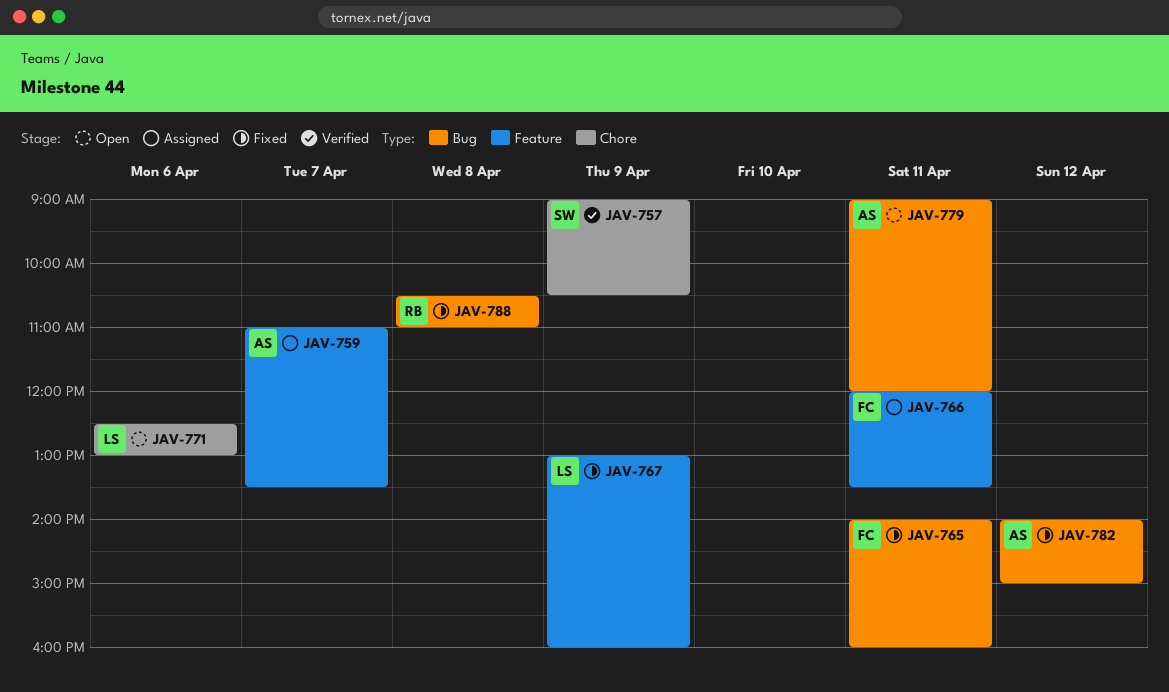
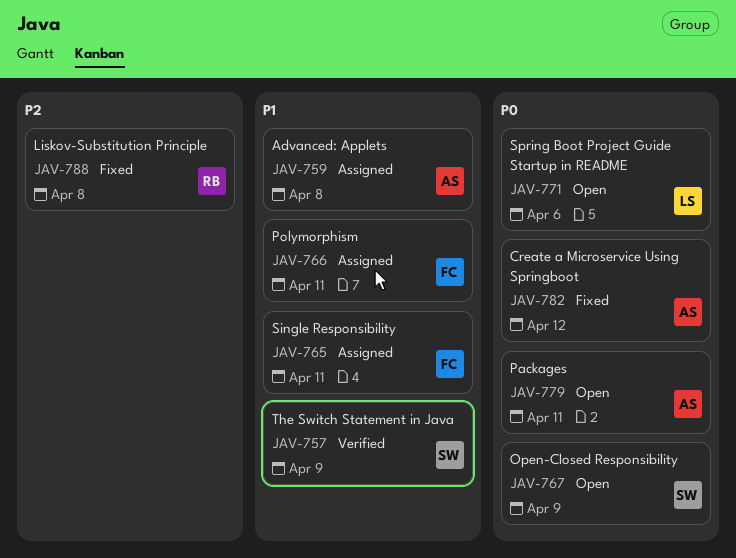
JAV-759, day: Apr 7 -> Apr 8
JAV-765, status: Fixed -> Assigned
JAV-767, status: Fixed -> Open
JAV-767, owner: LS -> SW

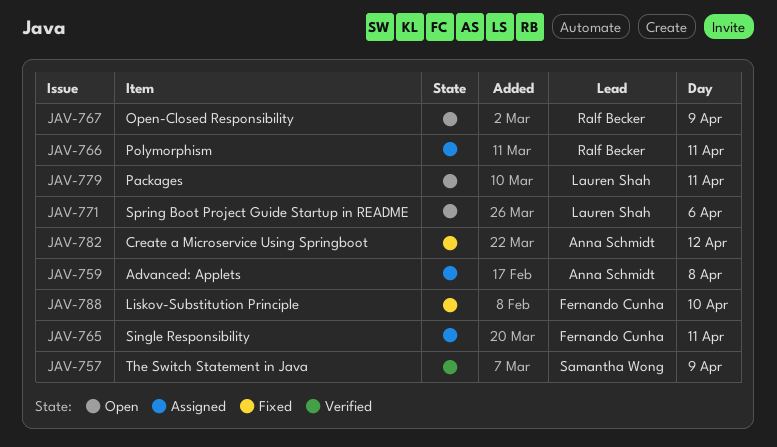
JAV-766, owner: Fernando Cunha -> Ralf Becker
JAV-767, owner: Samantha Wong -> Ralf Becker
JAV-779, owner: Anna Schmidt -> Lauren Shah
JAV-788, owner: Ralf Becker -> Fernando Cunha
JAV-788, day: Apr 8 -> Apr 10

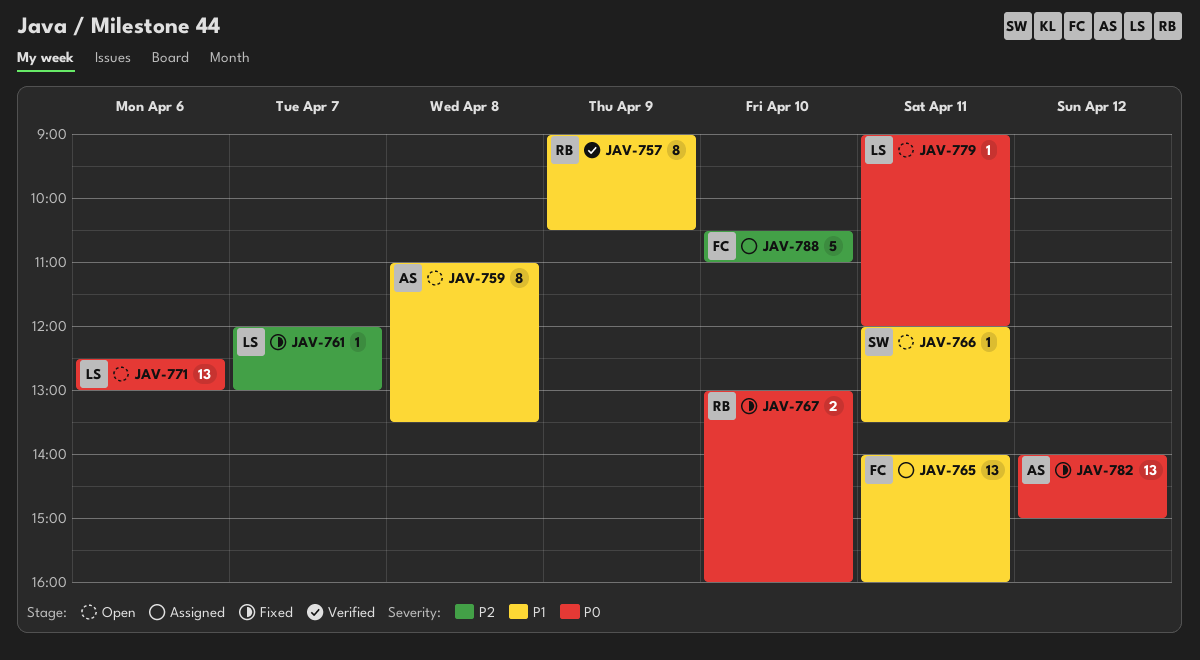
JAV-757, owner: Samantha Wong -> Ralf Becker
JAV-759, status: Assigned -> Open
JAV-761: none -> present
JAV-766, status: Assigned -> Open
JAV-766, owner: Ralf Becker -> Samantha Wong
JAV-767, status: Open -> Fixed
JAV-767, day: Apr 9 -> Apr 10
JAV-788, status: Fixed -> Assigned

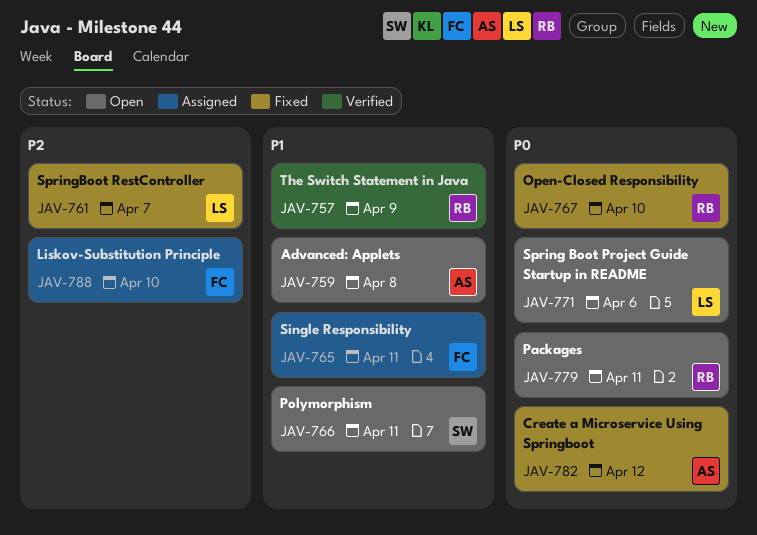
JAV-779, owner: LS -> RB

